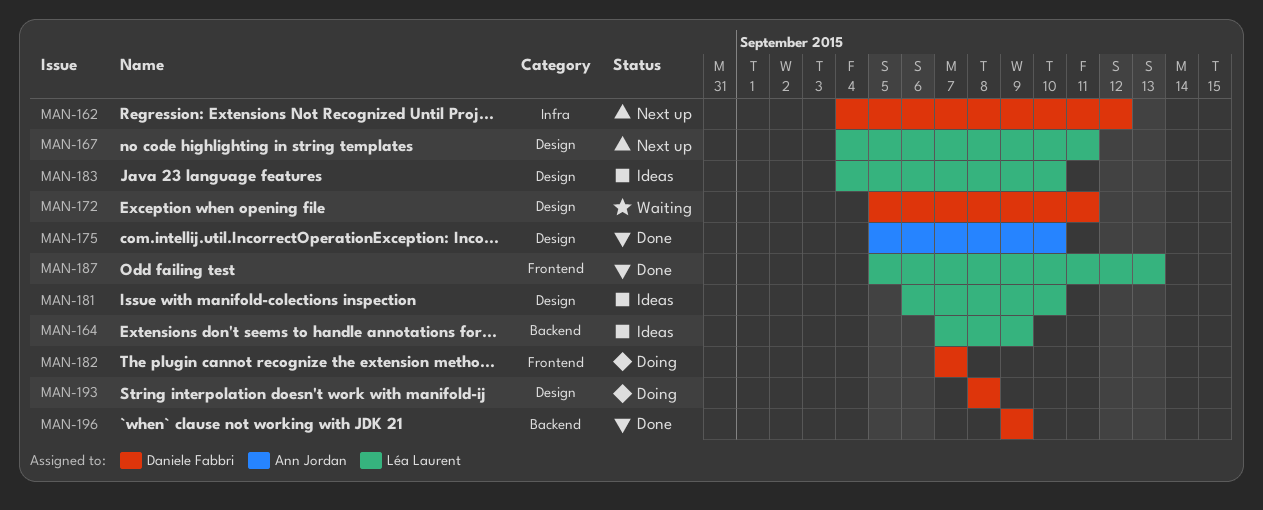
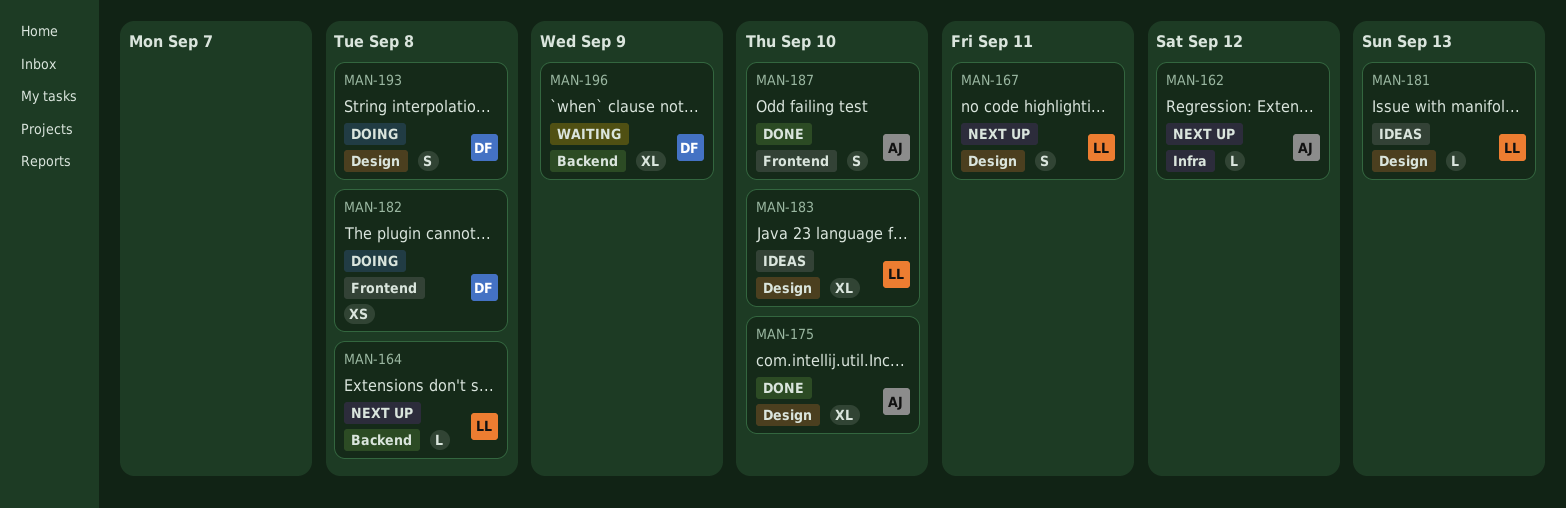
MAN-162, owner: Daniele Fabbri -> Ann Jordan
MAN-164, status: Ideas -> Next up
MAN-164, due: Sep 9 -> Sep 8
MAN-172: present -> none
MAN-181, due: Sep 10 -> Sep 13
MAN-182, due: Sep 7 -> Sep 8
MAN-187, owner: Léa Laurent -> Ann Jordan
MAN-187, due: Sep 13 -> Sep 10
MAN-196, status: Done -> Waiting

